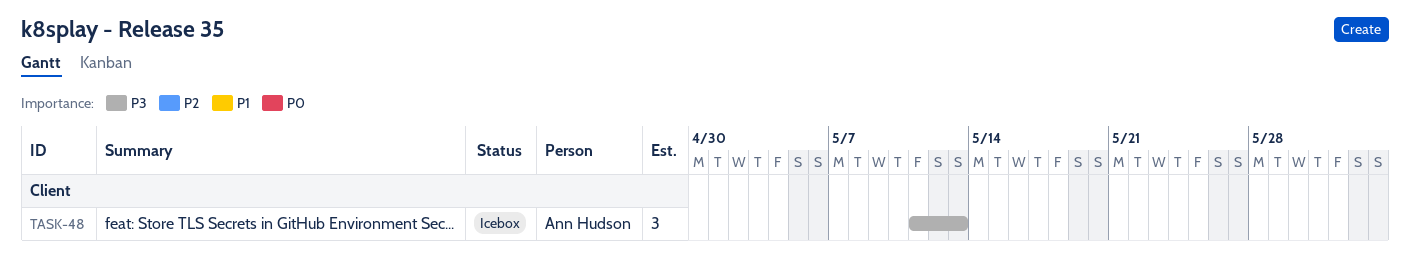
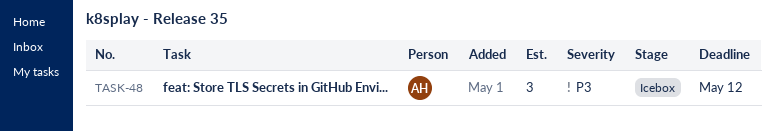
TASK-48, due: May 13 -> May 12

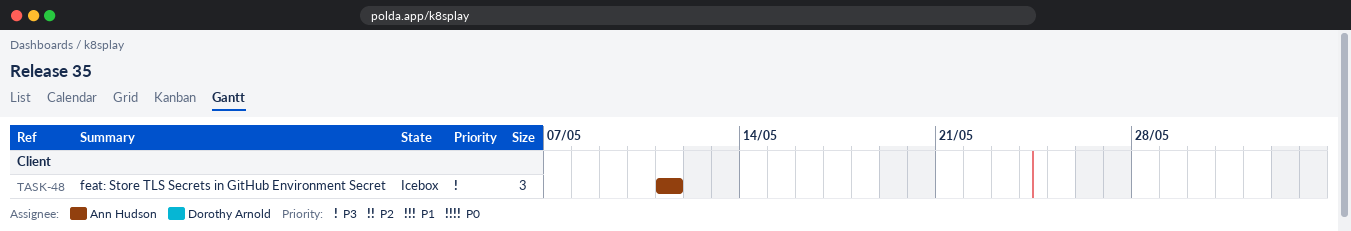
TASK-48, due: May 12 -> May 11

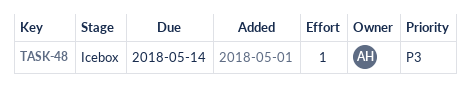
TASK-48, estimate: 3 -> 1
TASK-48, due: May 11 -> May 14

